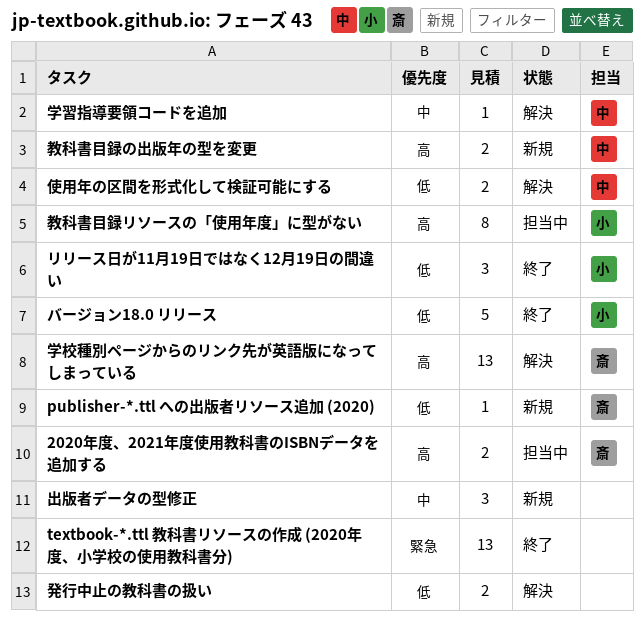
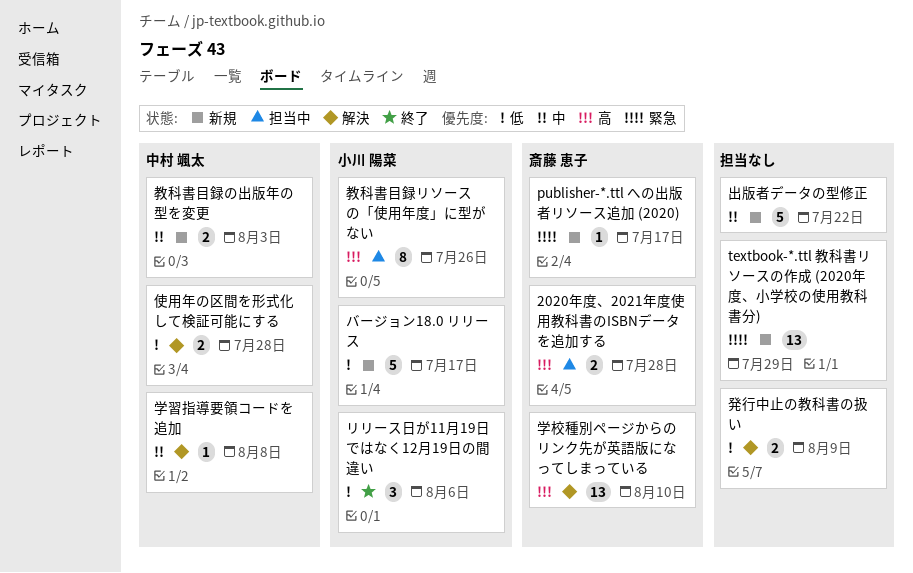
publisher-*.ttl への出版者リソース追加 (2020), priority: 低 -> 緊急
textbook-*.ttl 教科書リソースの作成 (2020年度、小学校の使用教科書分), status: 終了 -> 新規
バージョン18.0 リリース, status: 終了 -> 新規
出版者データの型修正, estimate: 3 -> 5
教科書目録の出版年の型を変更, priority: 高 -> 中

